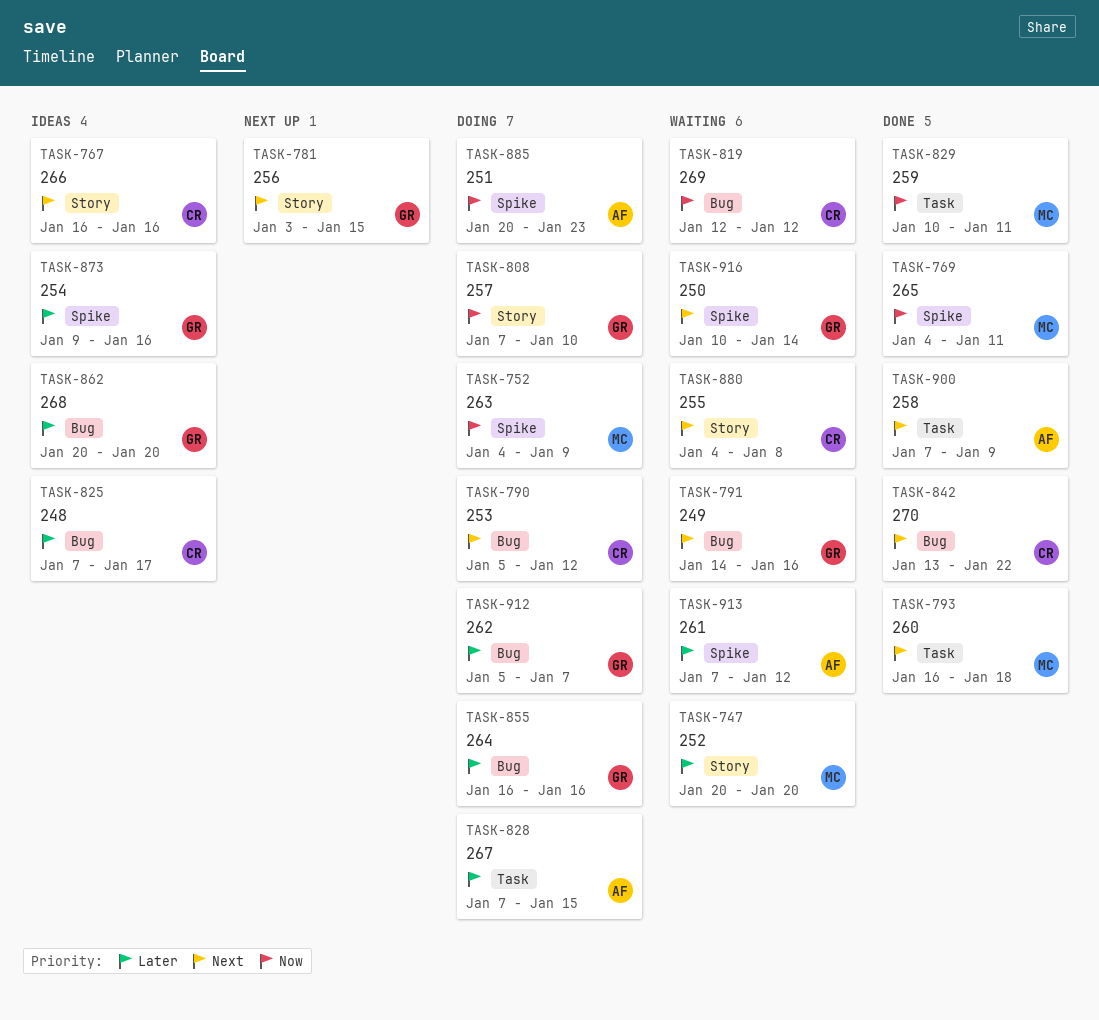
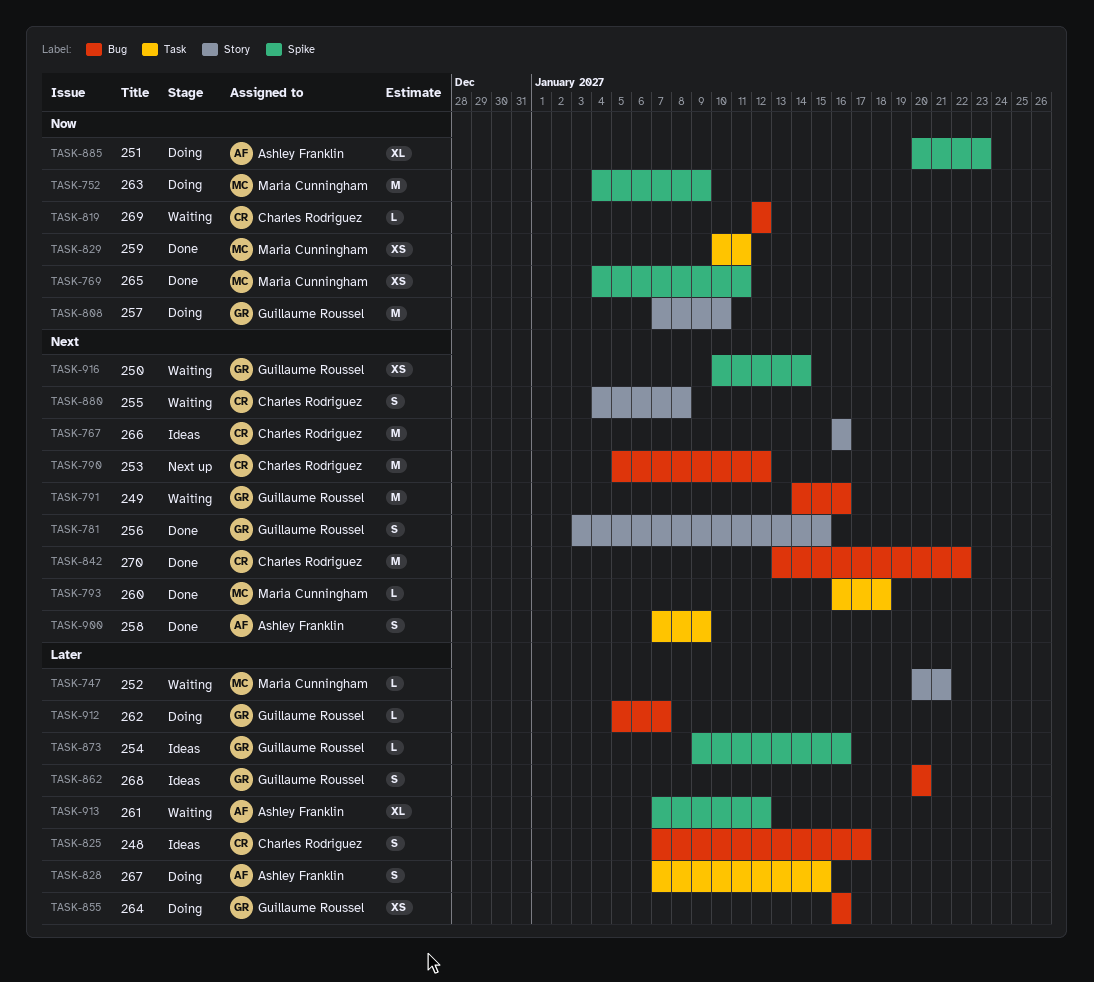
TASK-747, due: Jan 20 -> Jan 21
TASK-781, status: Next up -> Done
TASK-790, status: Doing -> Next up

